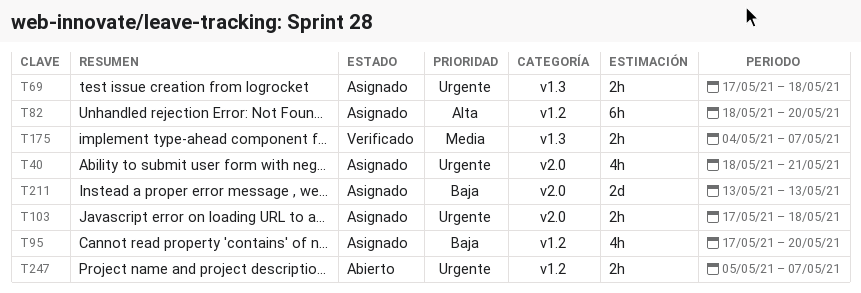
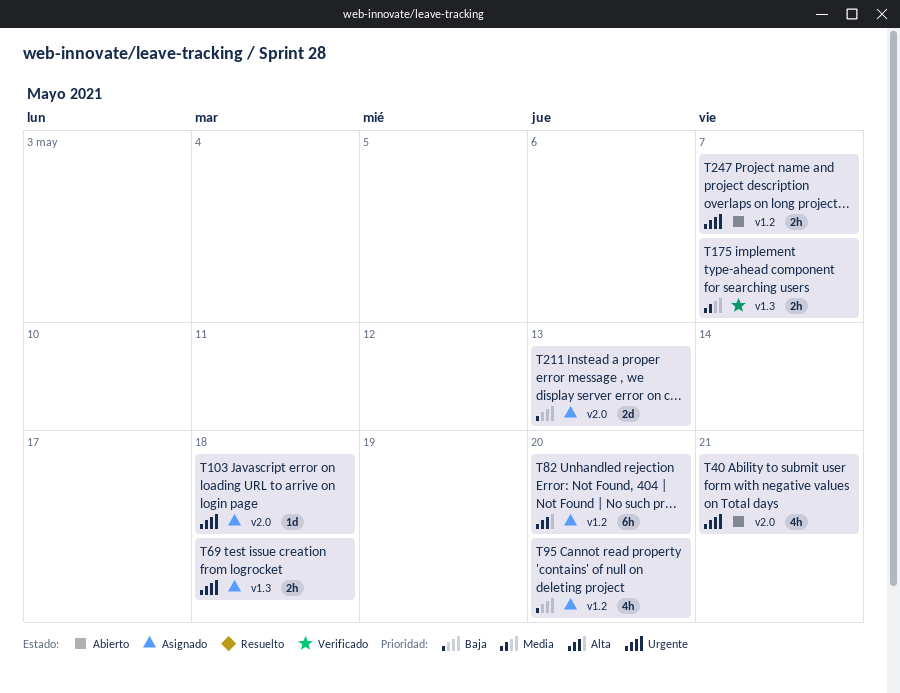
T40, status: Asignado -> Abierto
T103, estimate: 2h -> 1d

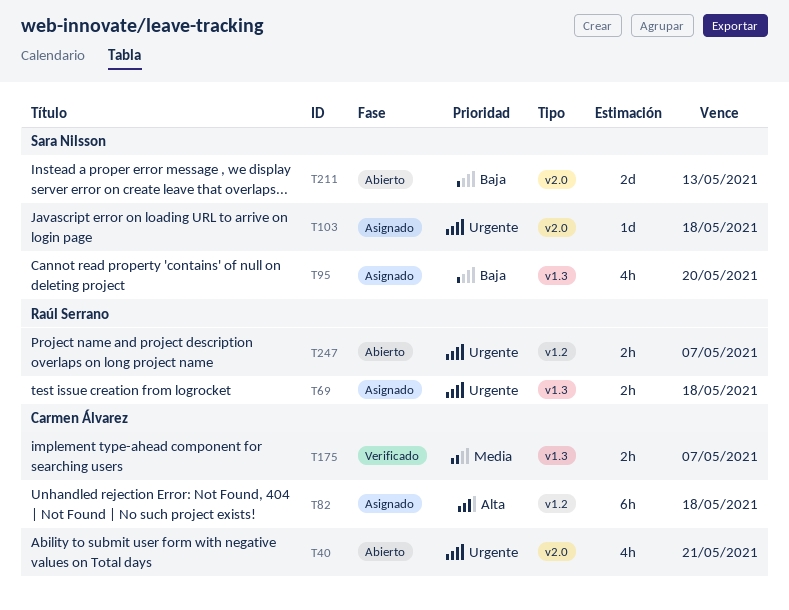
T82, due: May 20 -> May 18
T95, label: v1.2 -> v1.3
T211, status: Asignado -> Abierto

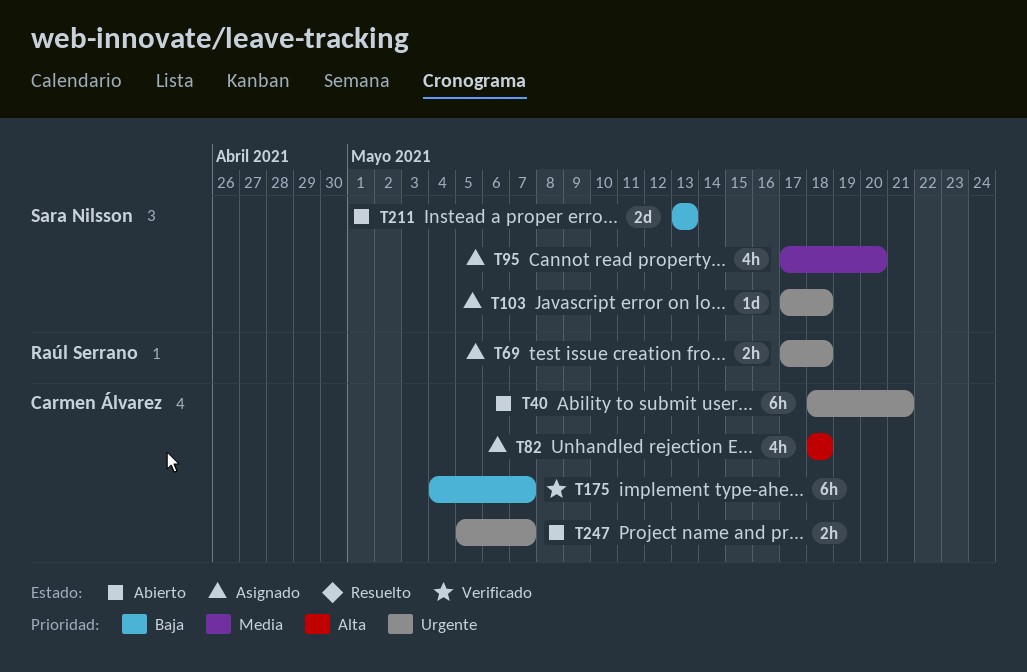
T40, estimate: 4h -> 6h
T82, estimate: 6h -> 4h
T95, priority: Baja -> Media
T175, priority: Media -> Baja
T175, estimate: 2h -> 6h
T247, owner: Raúl Serrano -> Carmen Álvarez

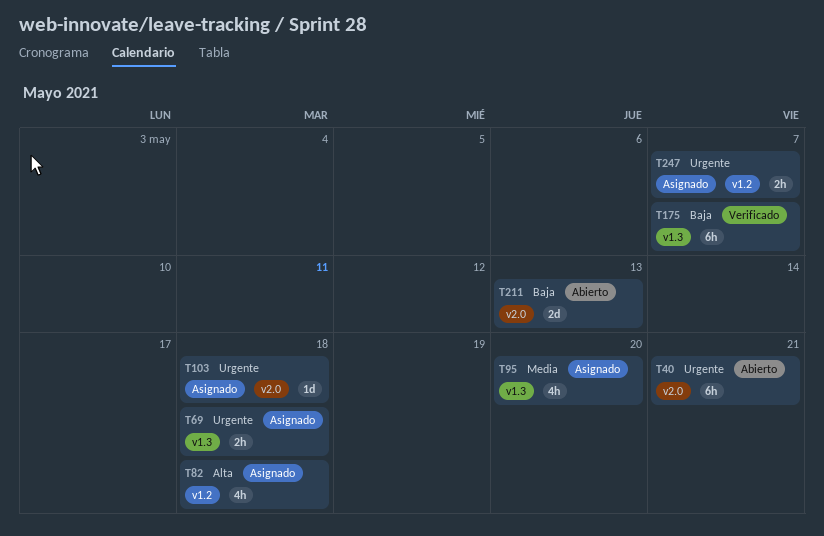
T247, status: Abierto -> Asignado

